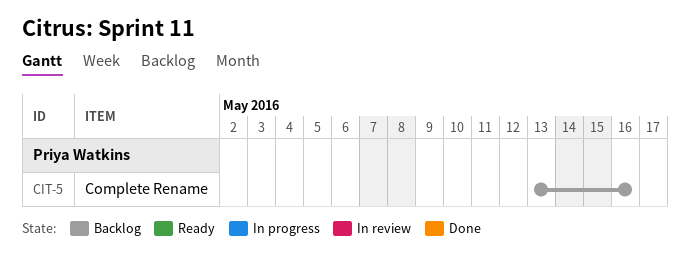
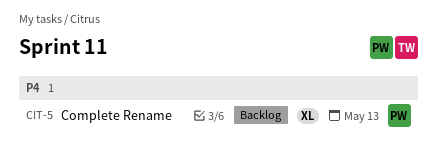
CIT-5, due: May 16 -> May 13

